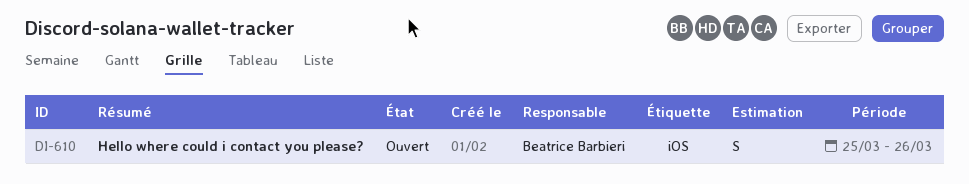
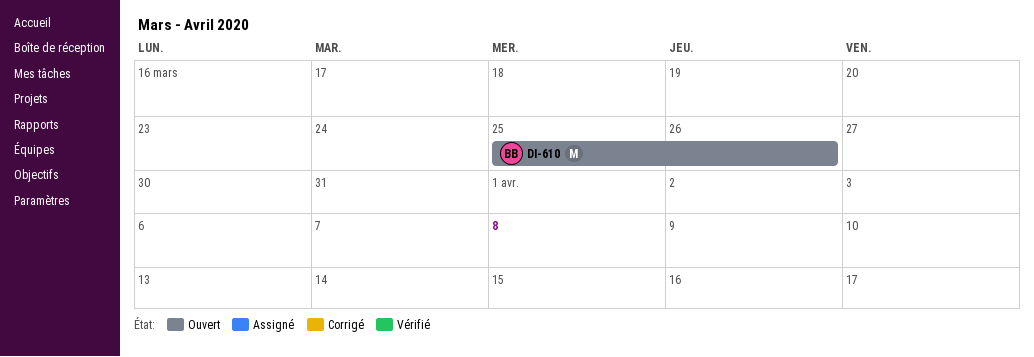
DI-610, estimate: S -> M

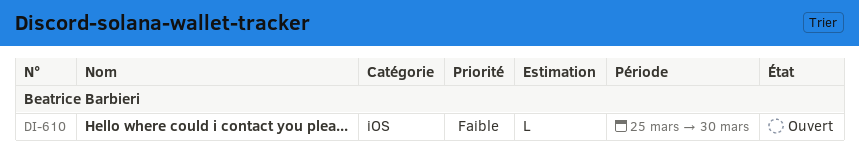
DI-610, estimate: M -> L
DI-610, due: Mar 26 -> Mar 30

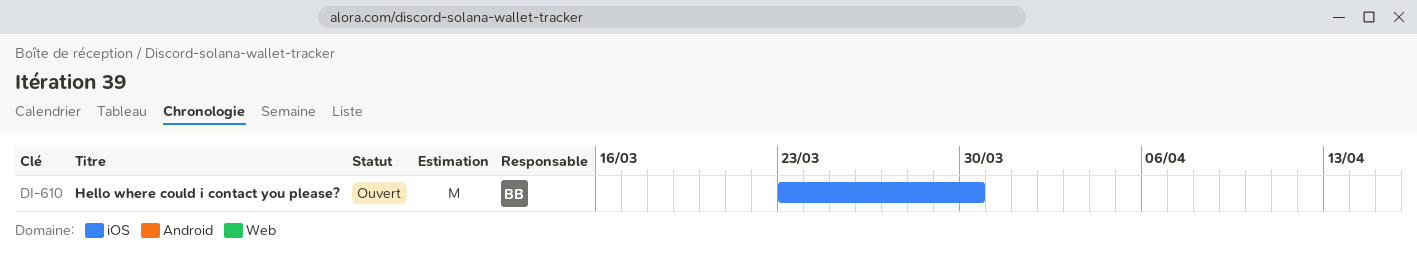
DI-610, estimate: L -> M
DI-610, start: Mar 25 -> Mar 23

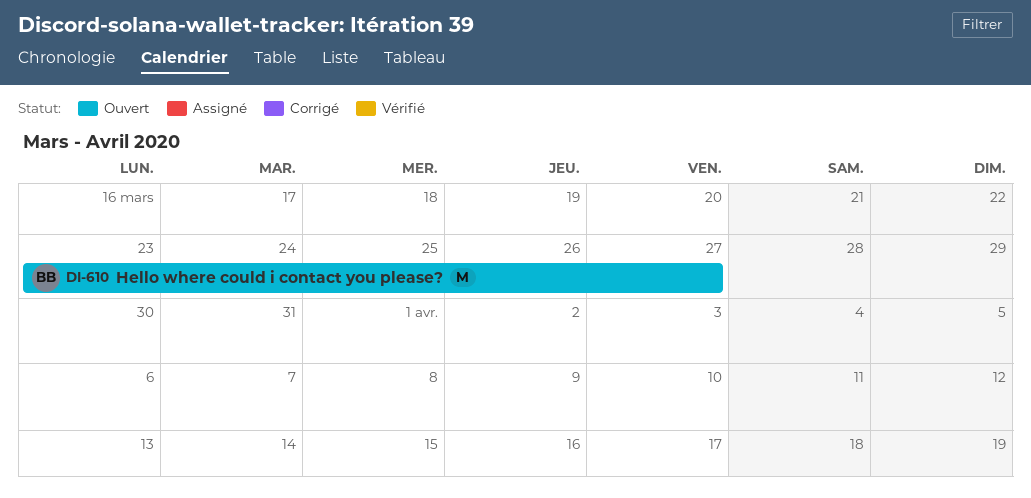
DI-610, due: Mar 30 -> Mar 27

